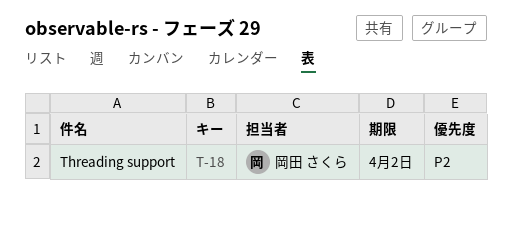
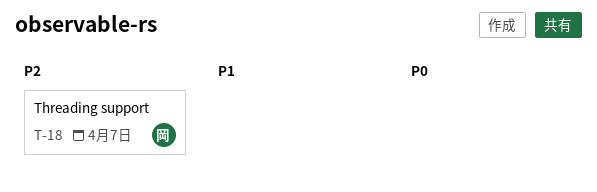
T-18, due: Apr 2 -> Apr 7

